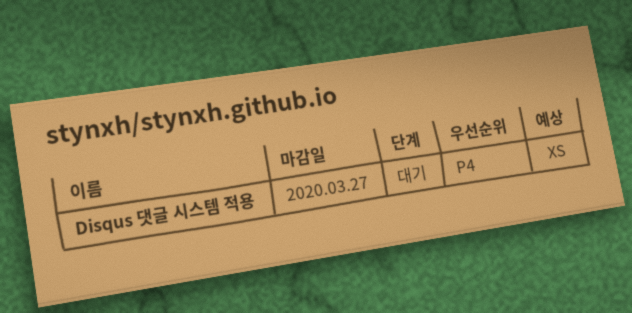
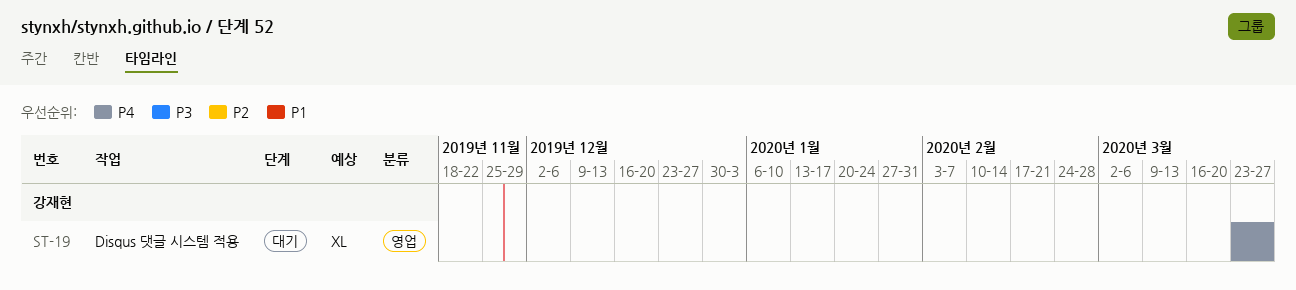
Disqus 댓글 시스템 적용, estimate: XS -> XL

